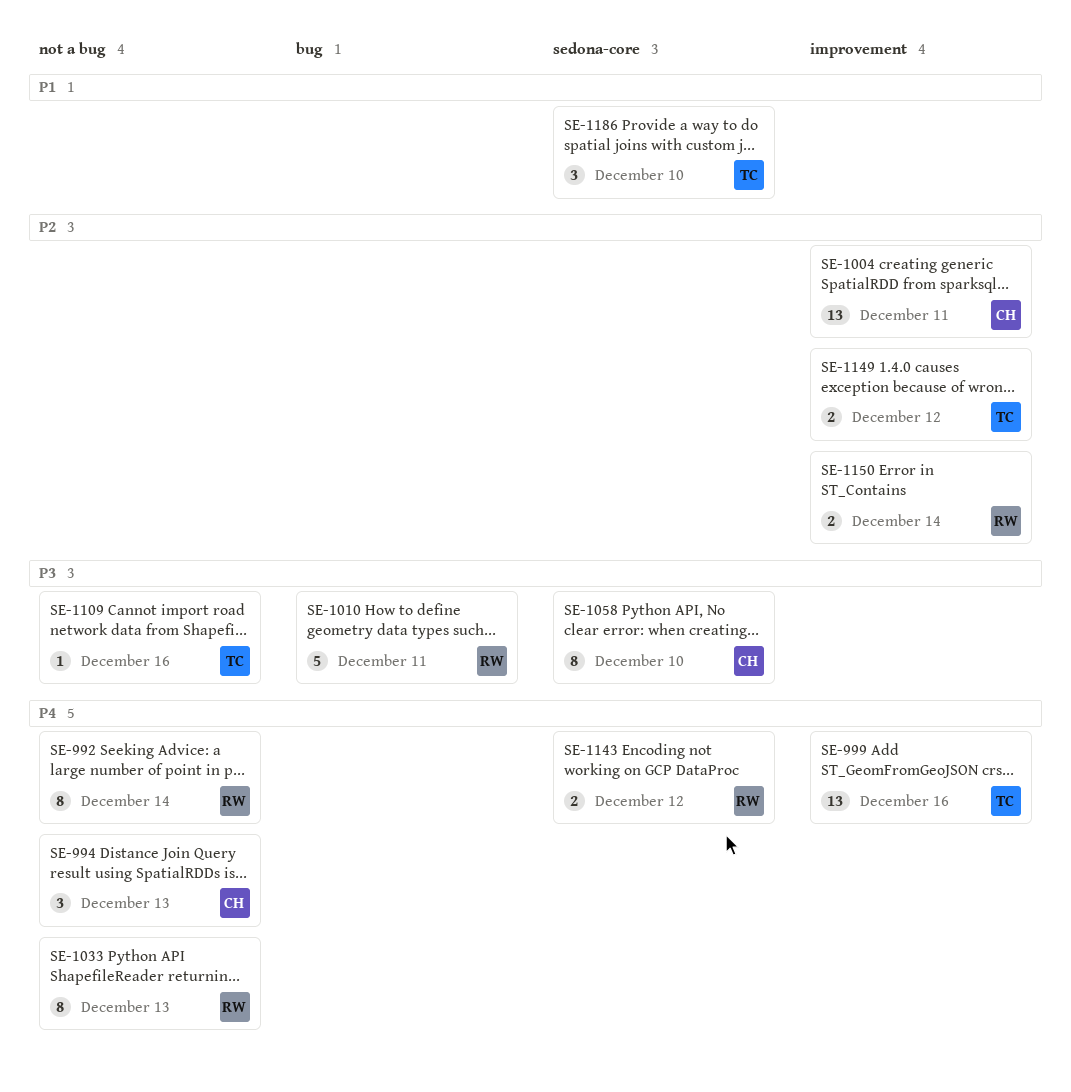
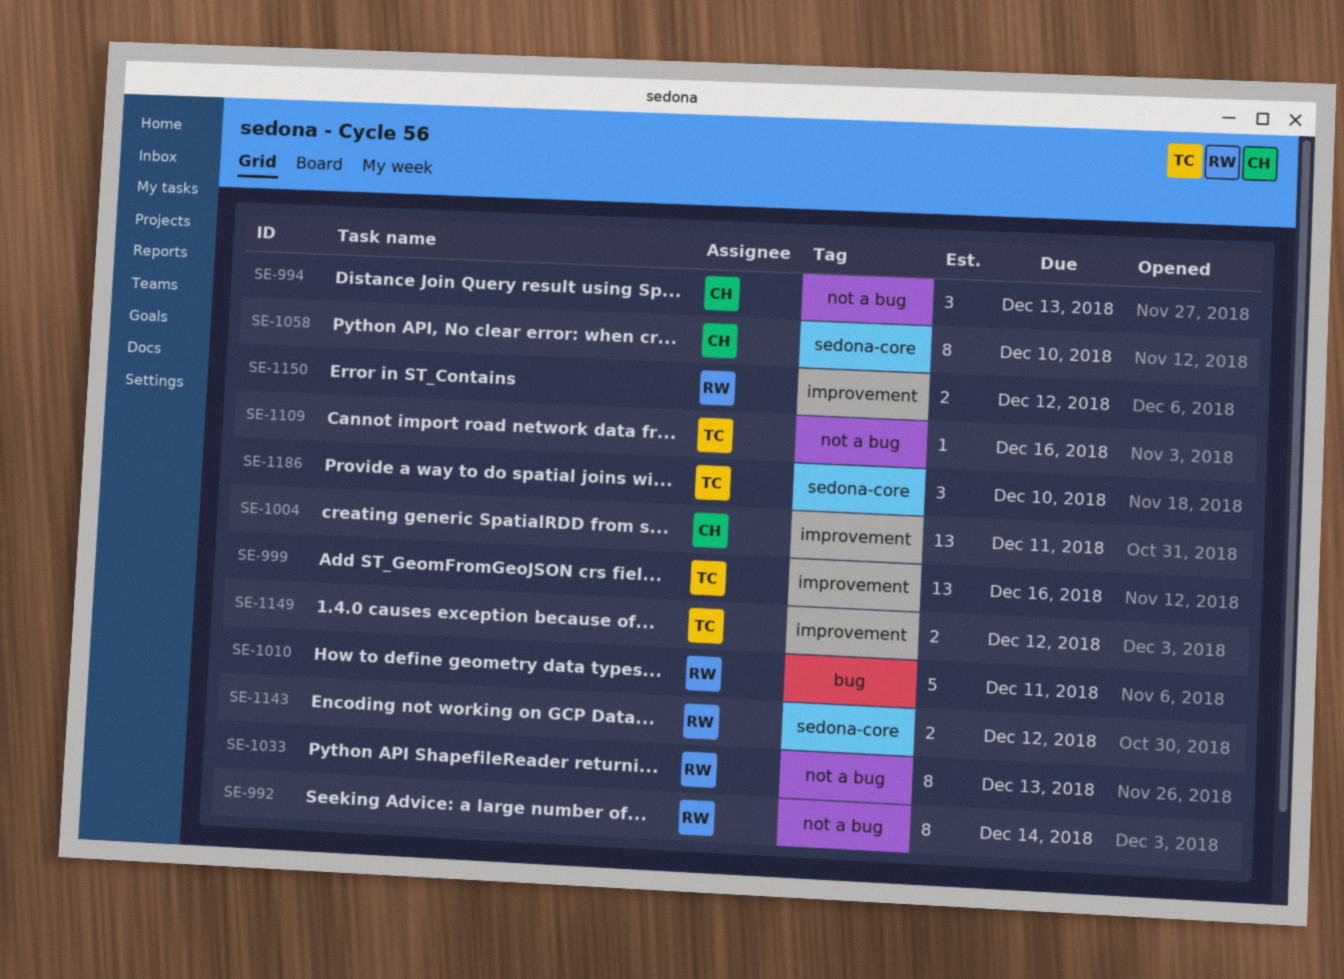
SE-1150, due: Dec 14 -> Dec 12

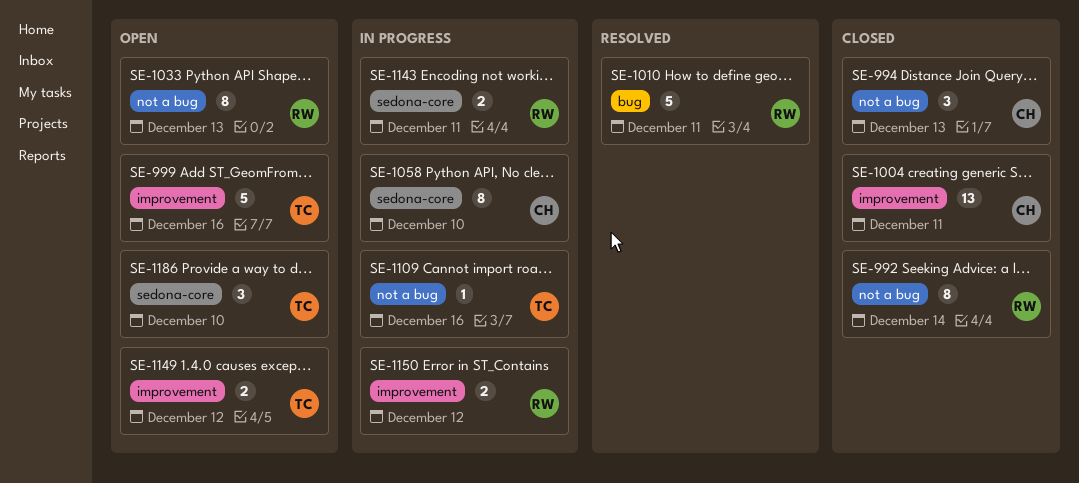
SE-999, estimate: 13 -> 5
SE-1143, due: Dec 12 -> Dec 11

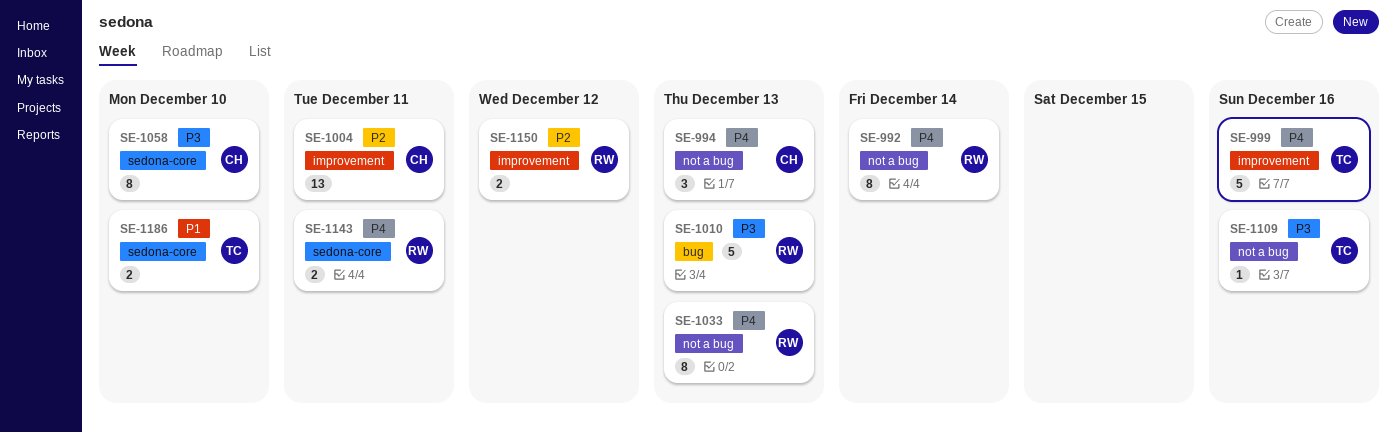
SE-1010, due: Dec 11 -> Dec 13
SE-1149: present -> none
SE-1186, estimate: 3 -> 2

